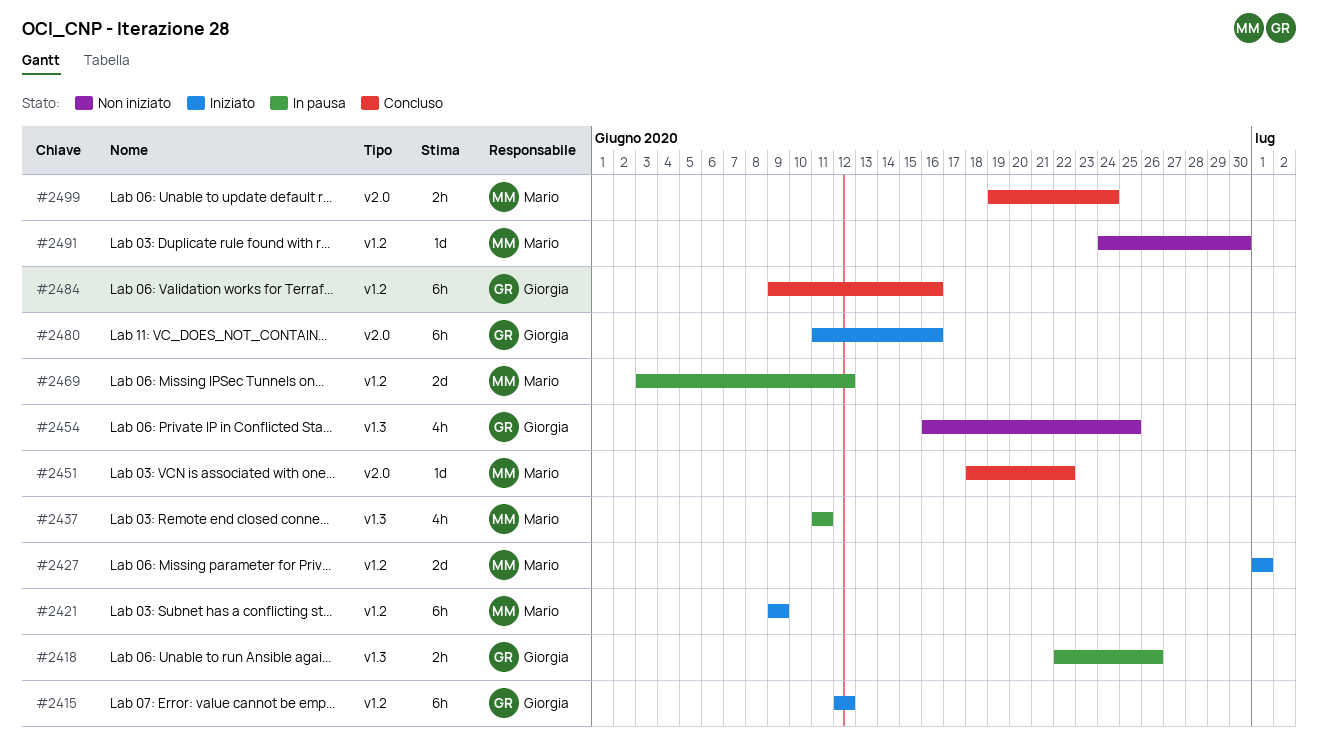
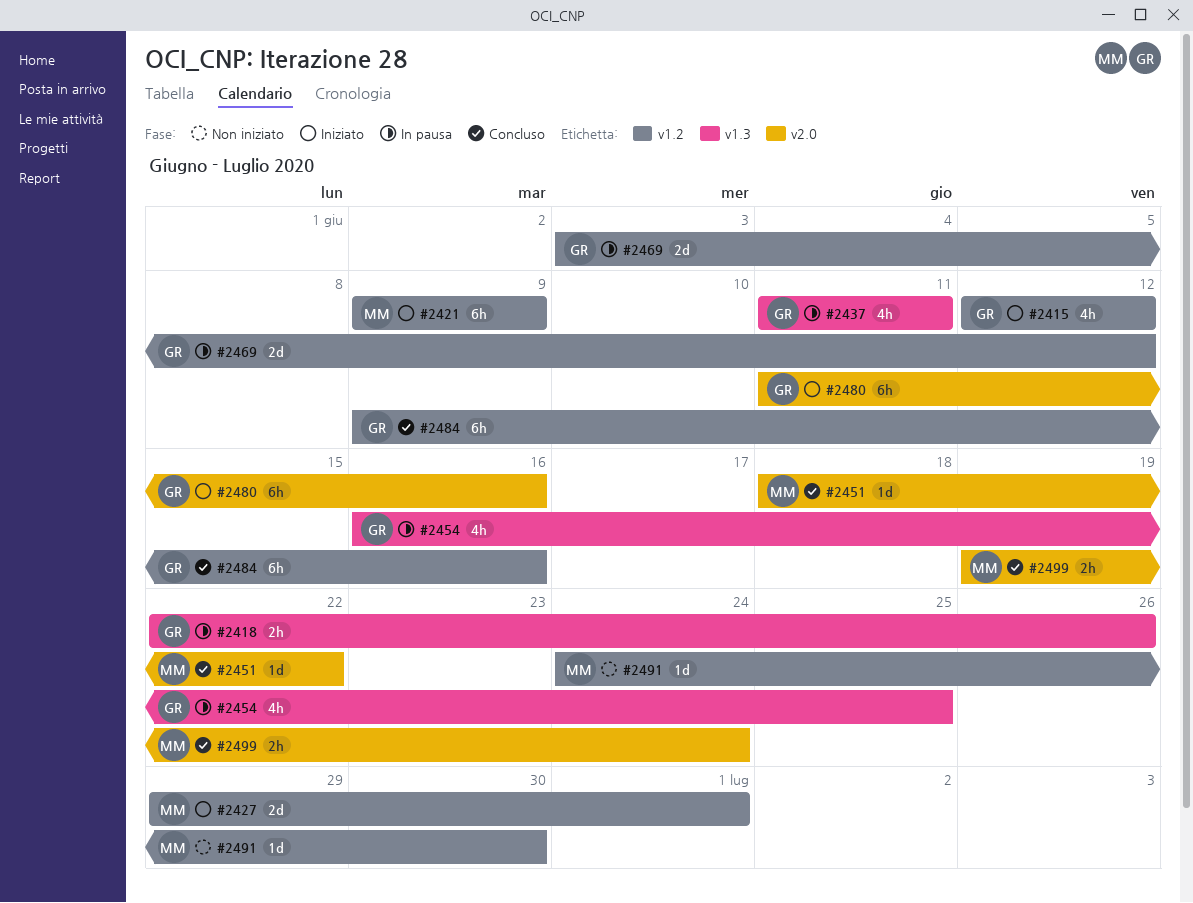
#2415, estimate: 6h -> 4h
#2427, start: Jul 1 -> Jun 29
#2437, owner: Mario -> Giorgia
#2454, status: Non iniziato -> In pausa
#2469, owner: Mario -> Giorgia

